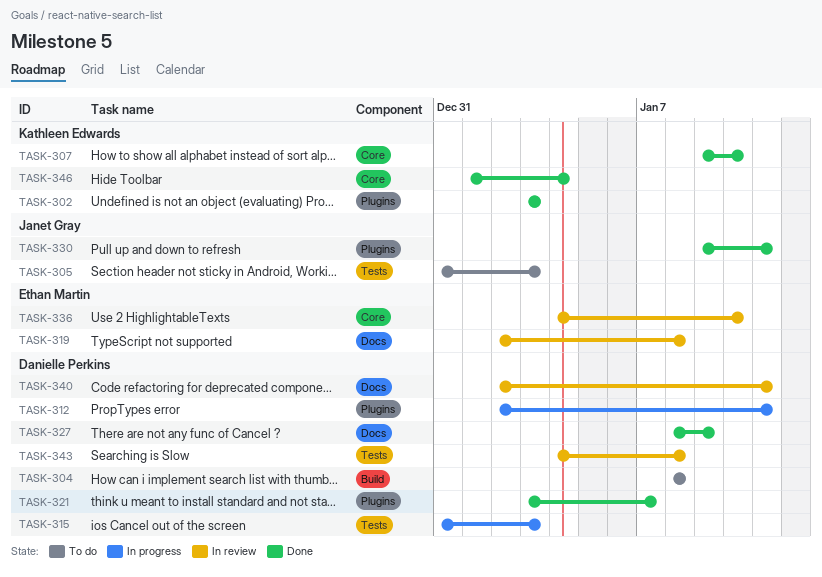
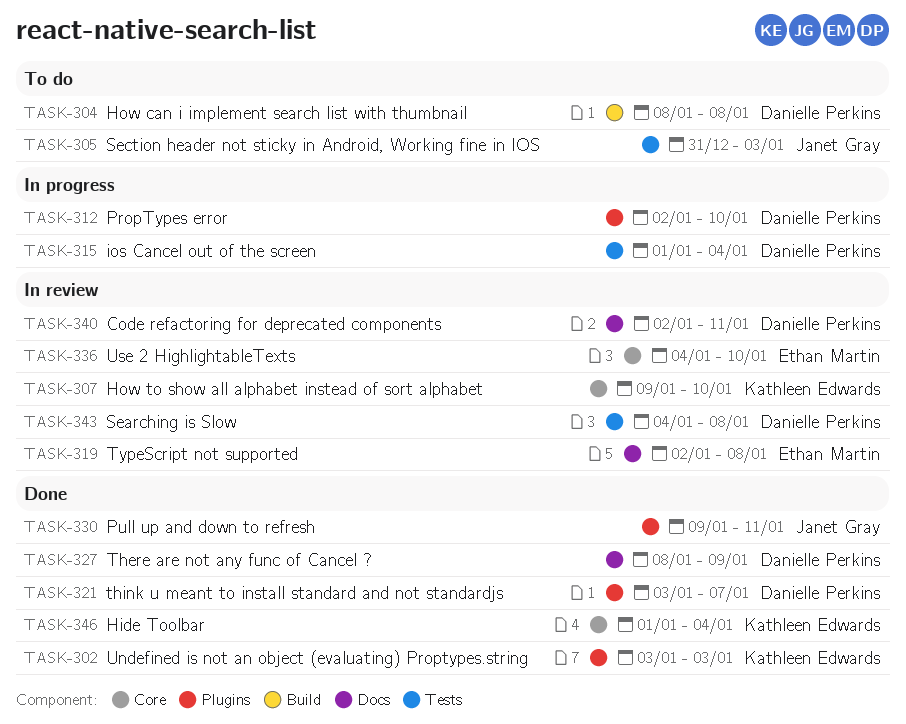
TASK-307, status: Done -> In review
TASK-312, due: Jan 11 -> Jan 10
TASK-315, start: Dec 31 -> Jan 1
TASK-315, due: Jan 3 -> Jan 4

